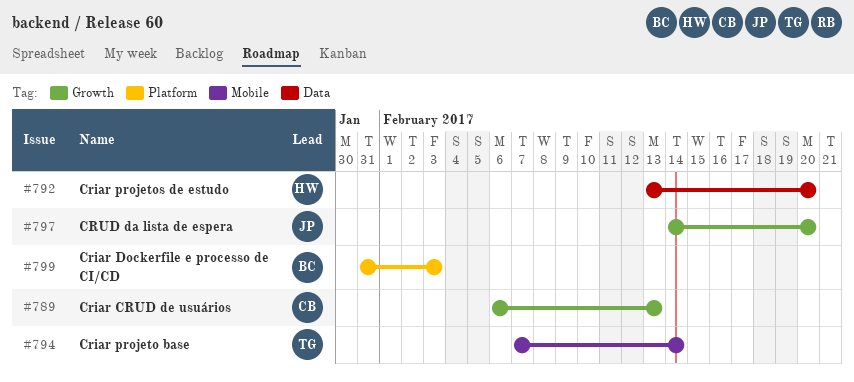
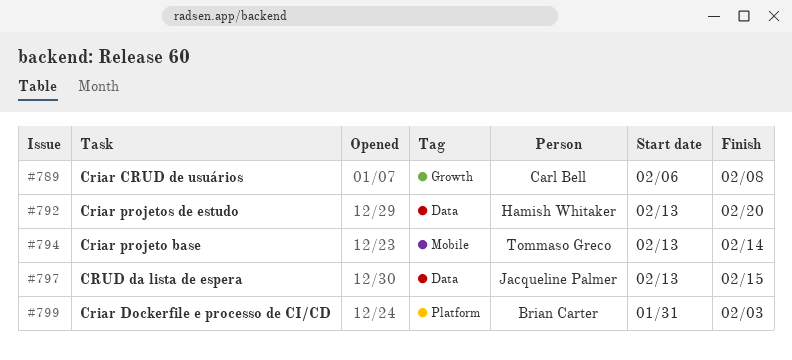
#789, due: Feb 13 -> Feb 8
#794, start: Feb 7 -> Feb 13
#797, label: Growth -> Data
#797, start: Feb 14 -> Feb 13
#797, due: Feb 20 -> Feb 15

